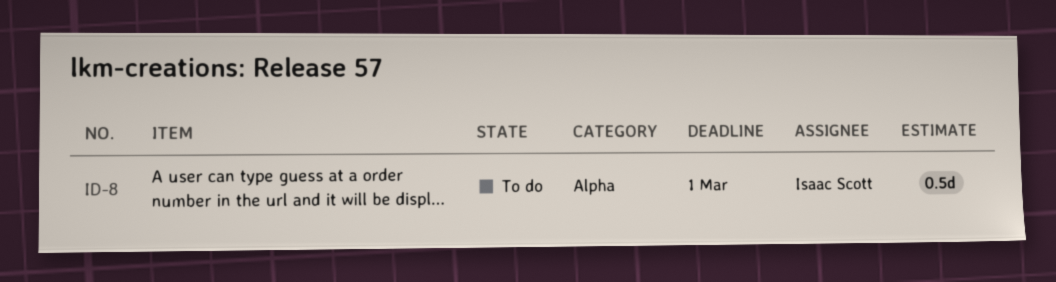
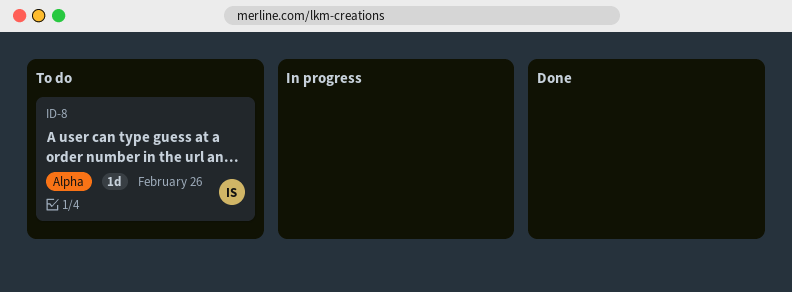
ID-8, estimate: 0.5d -> 1d
ID-8, due: Mar 1 -> Feb 26

